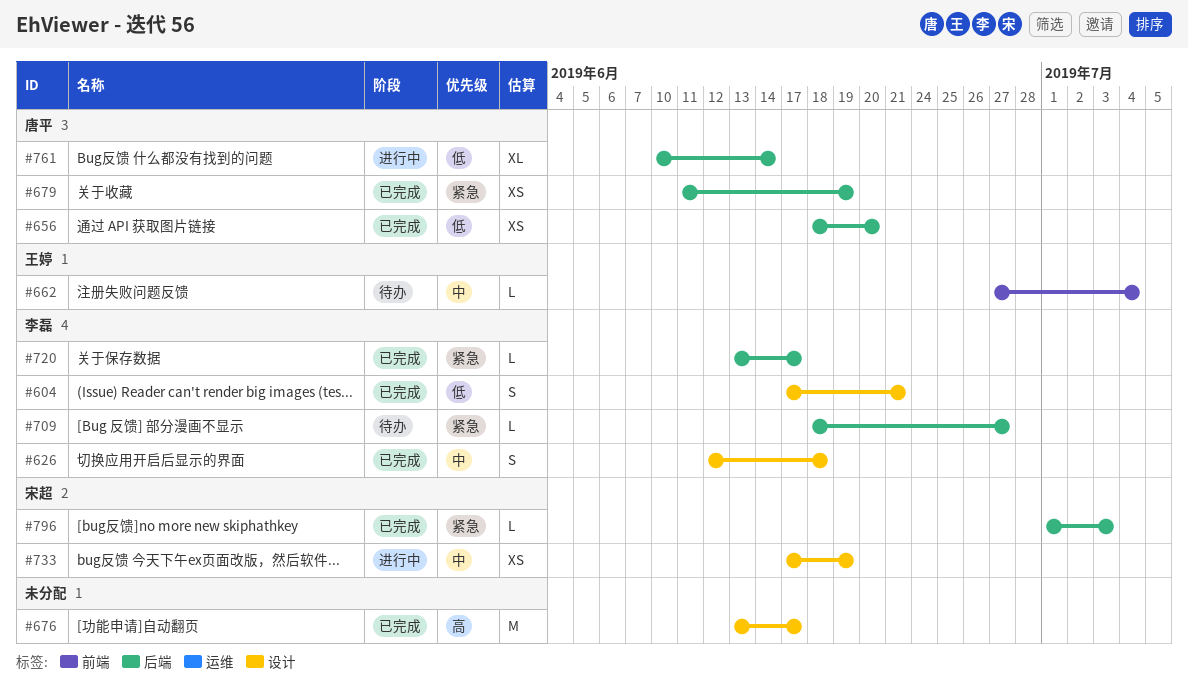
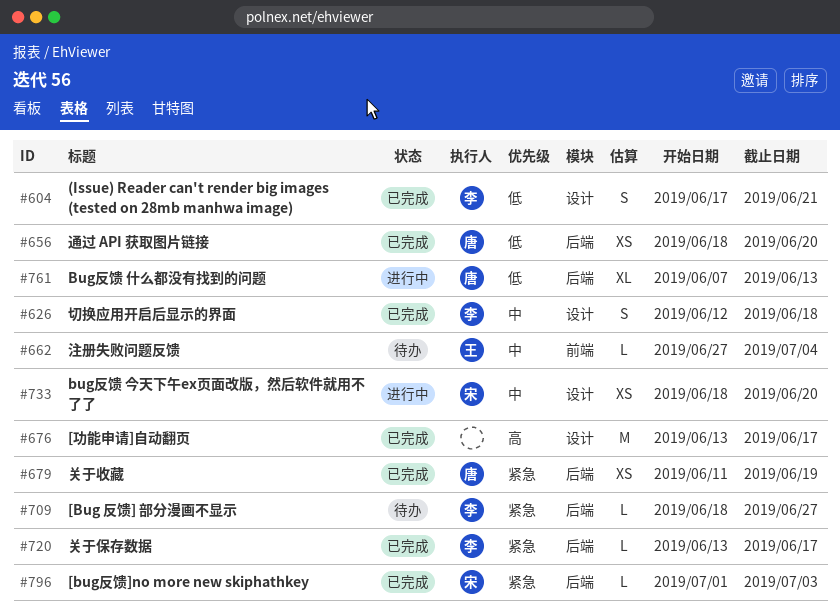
#733, start: Jun 17 -> Jun 18
#733, due: Jun 19 -> Jun 20
#761, start: Jun 10 -> Jun 7
#761, due: Jun 14 -> Jun 13

